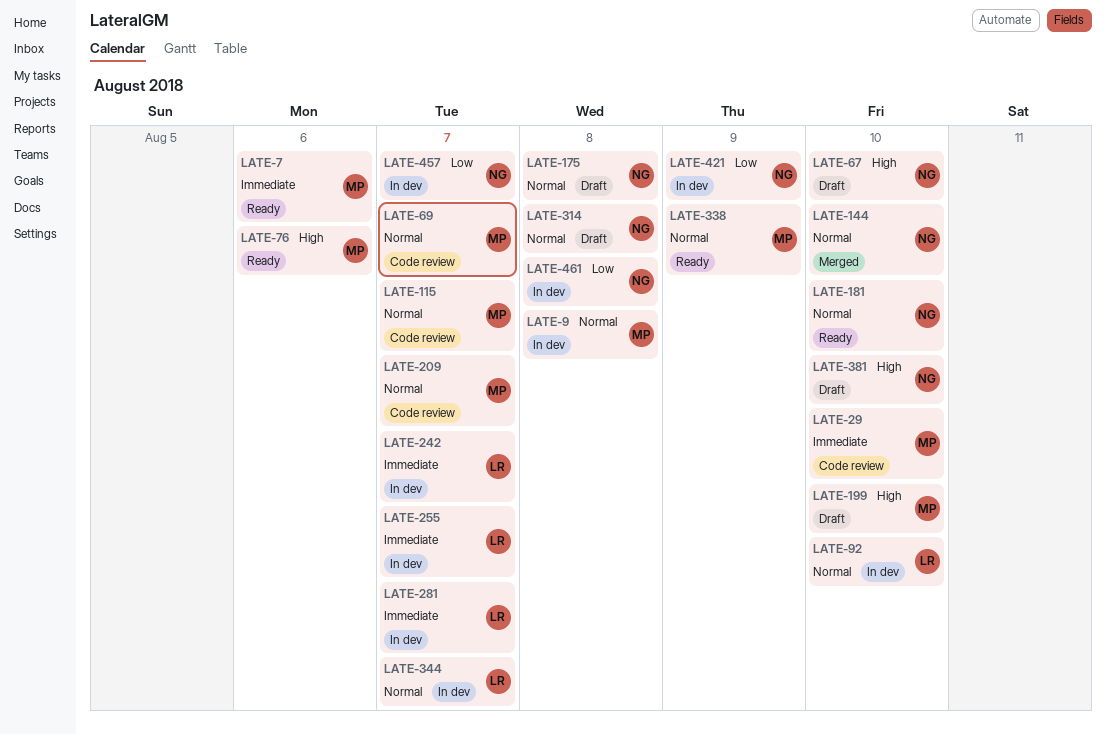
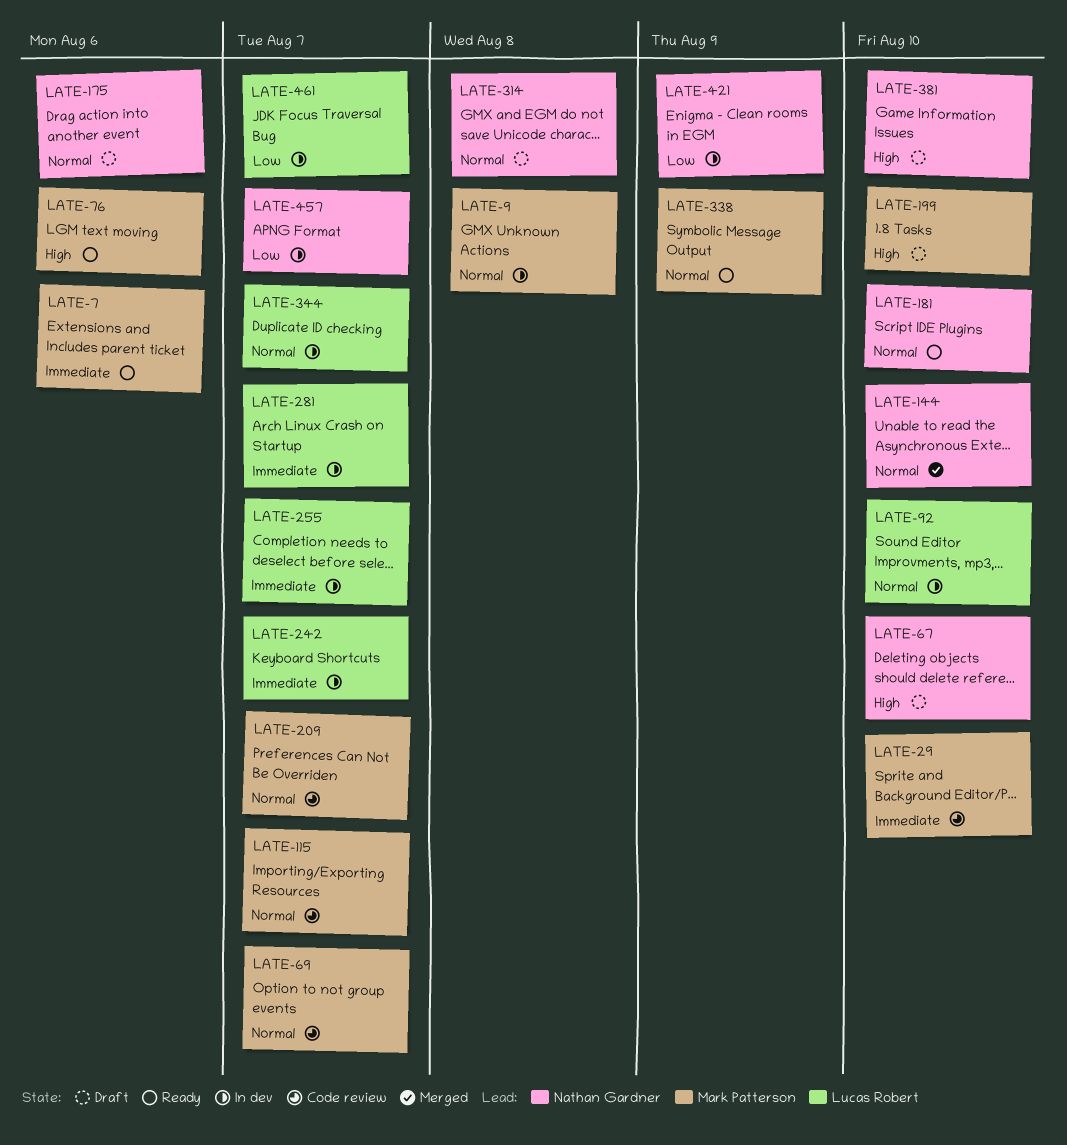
LATE-175, due: Aug 8 -> Aug 6
LATE-461, owner: Nathan Gardner -> Lucas Robert
LATE-461, due: Aug 8 -> Aug 7

